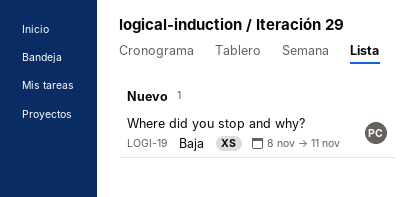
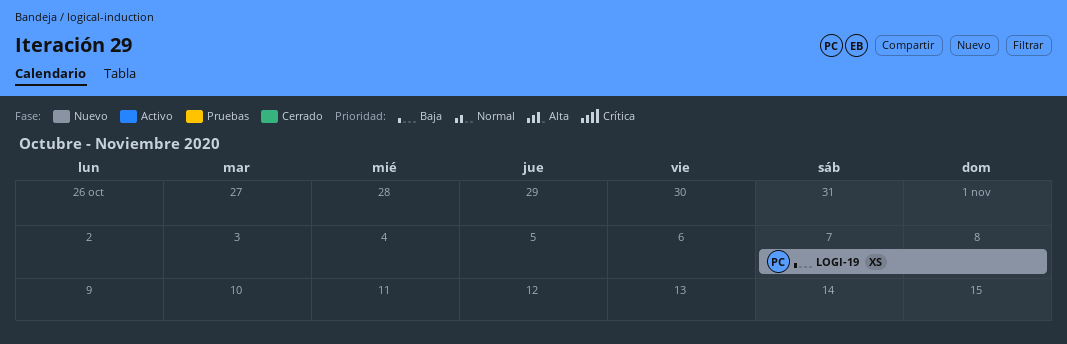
LOGI-19, start: Nov 8 -> Nov 7
LOGI-19, due: Nov 11 -> Nov 8

